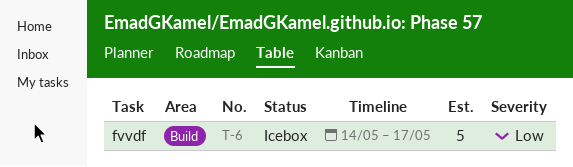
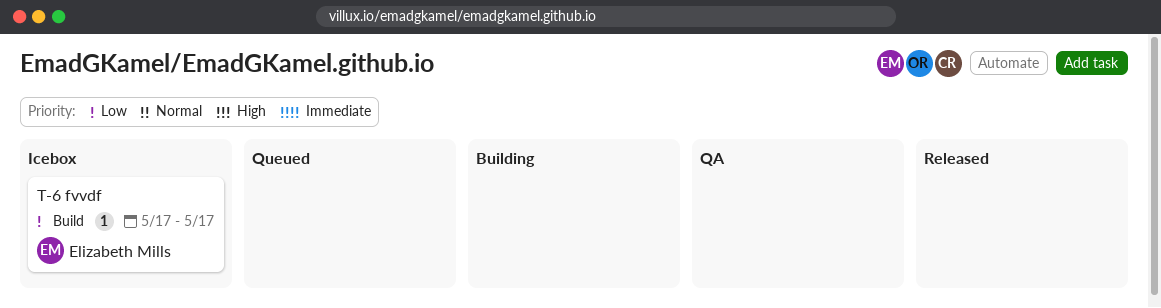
T-6, estimate: 5 -> 1
T-6, start: May 14 -> May 17

